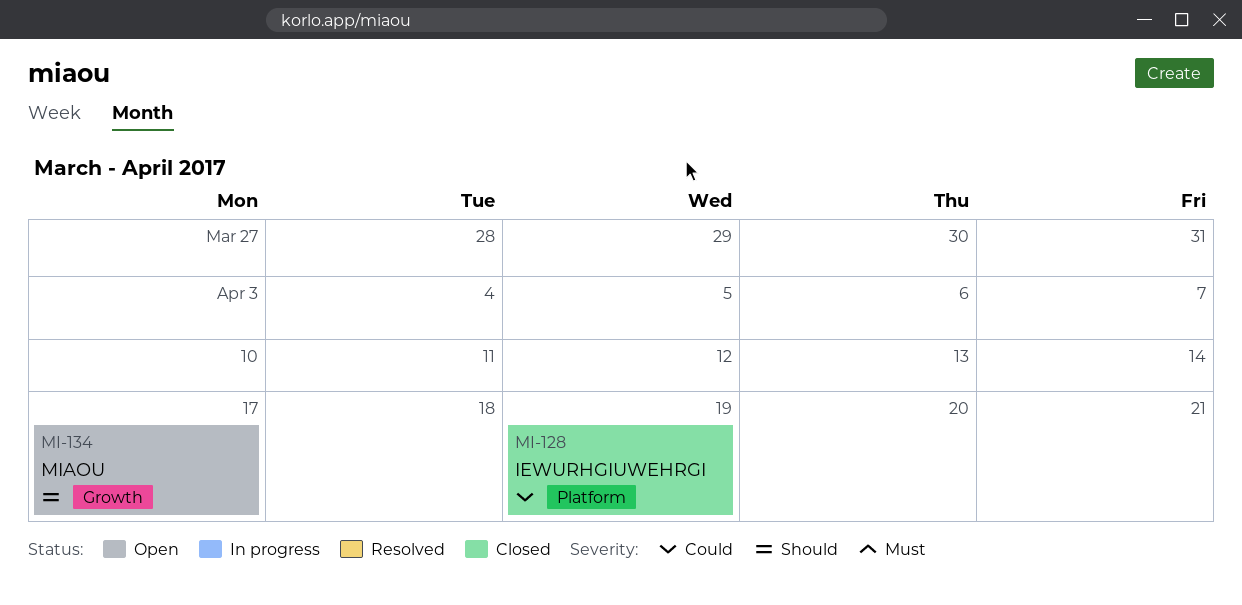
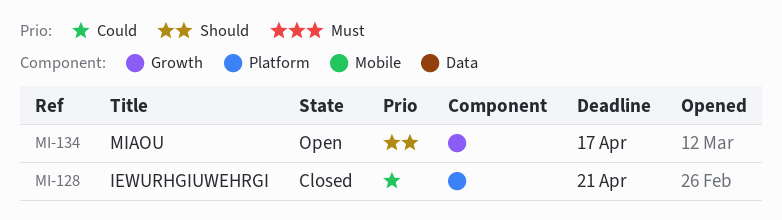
MI-128, due: Apr 19 -> Apr 21

